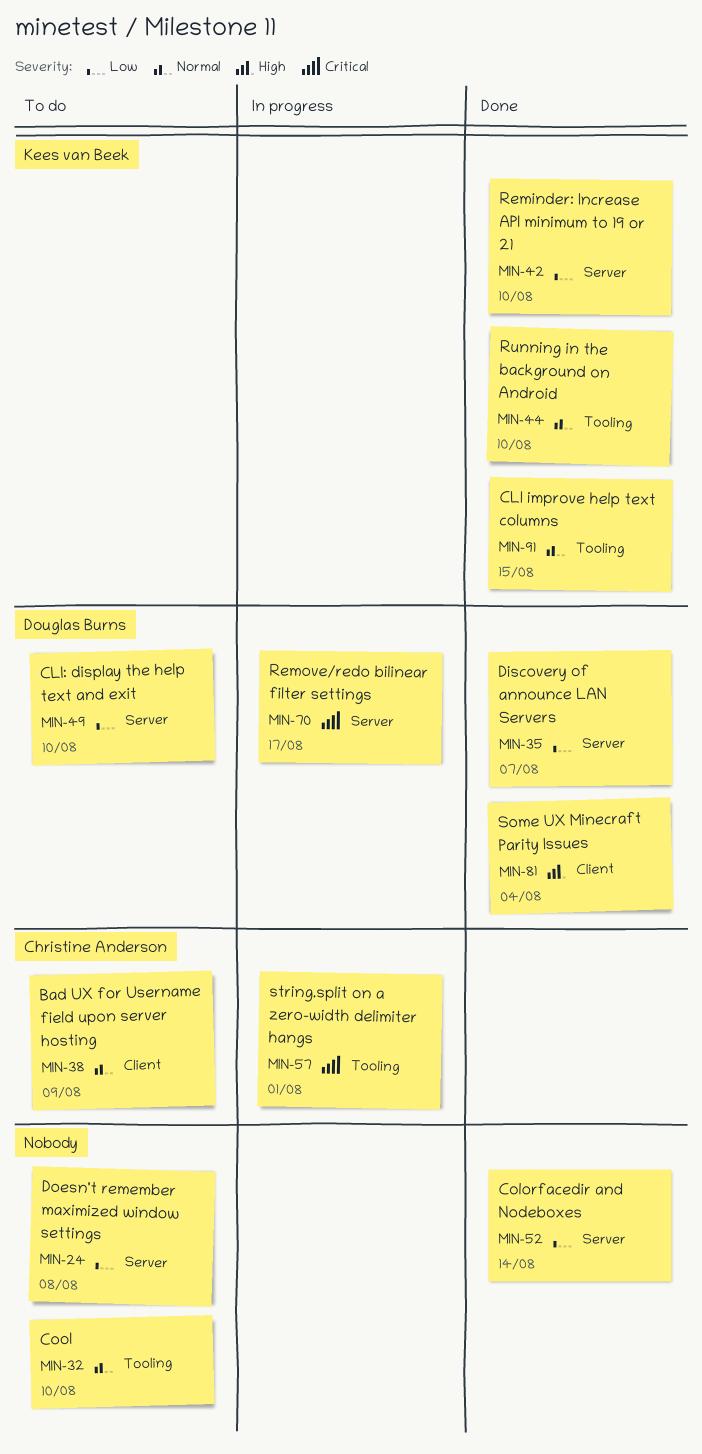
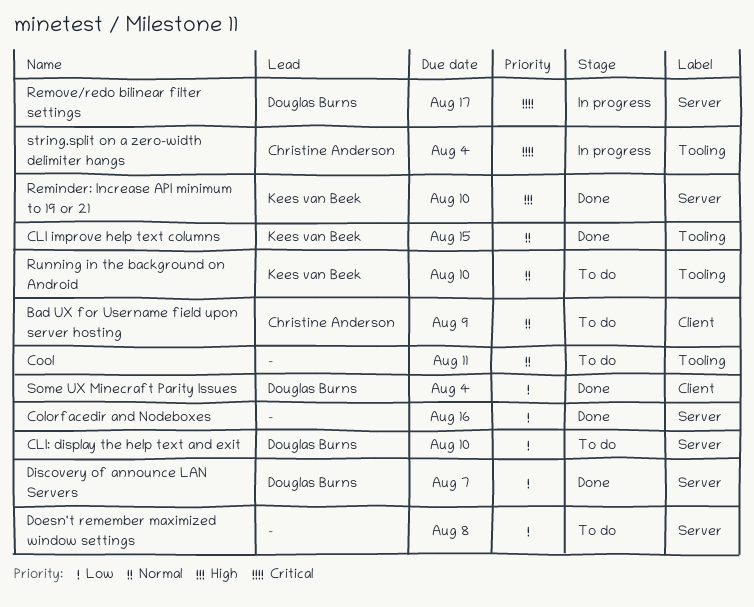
Colorfacedir and Nodeboxes, due: Aug 14 -> Aug 16
Cool, due: Aug 10 -> Aug 11
Reminder: Increase API minimum to 19 or 21, priority: Low -> High
Running in the background on Android, status: Done -> To do
Some UX Minecraft Parity Issues, priority: High -> Low
string.split on a zero-width delimiter hangs, due: Aug 1 -> Aug 4

